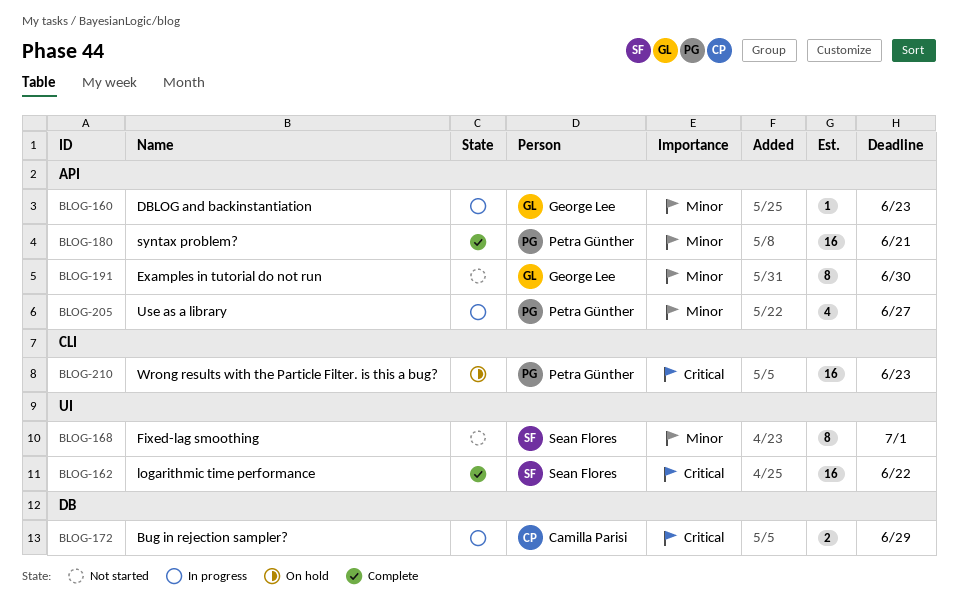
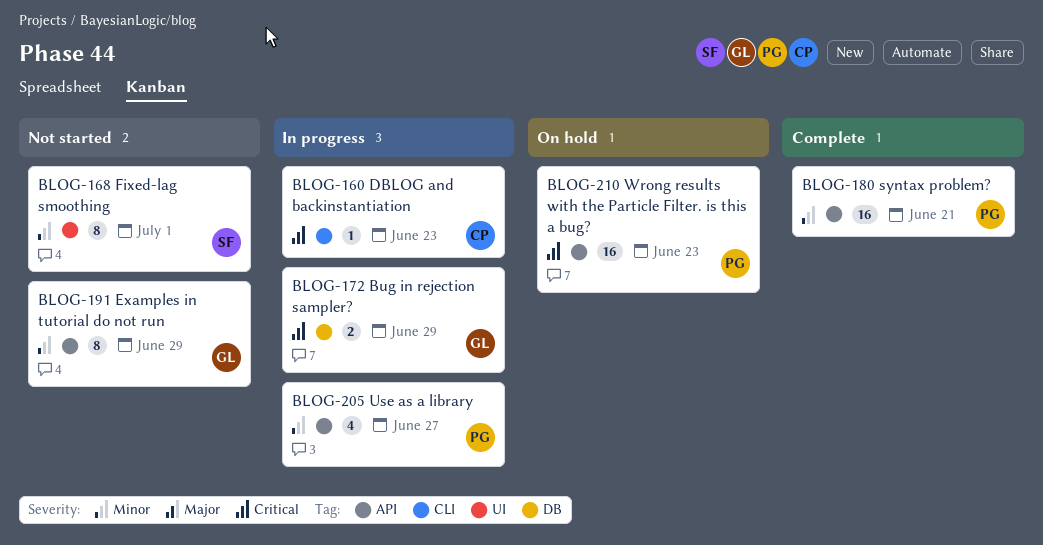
BLOG-160, owner: George Lee -> Camilla Parisi
BLOG-160, priority: Minor -> Critical
BLOG-160, label: API -> CLI
BLOG-162: present -> none
BLOG-172, owner: Camilla Parisi -> George Lee
BLOG-191, due: Jun 30 -> Jun 29
BLOG-210, label: CLI -> API

